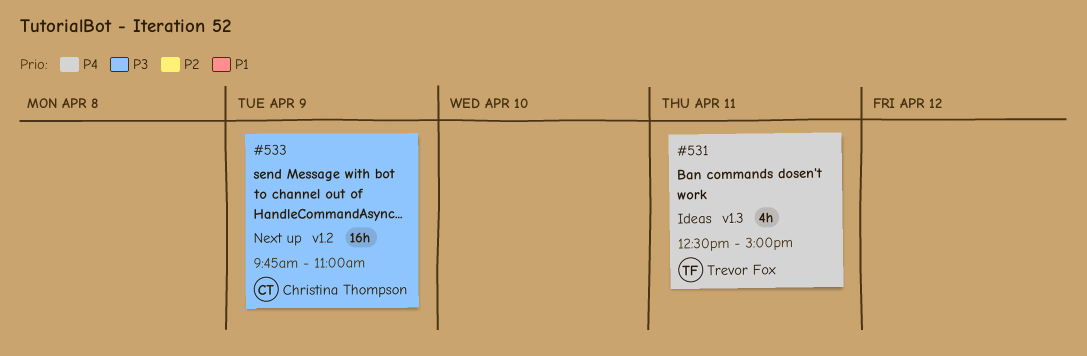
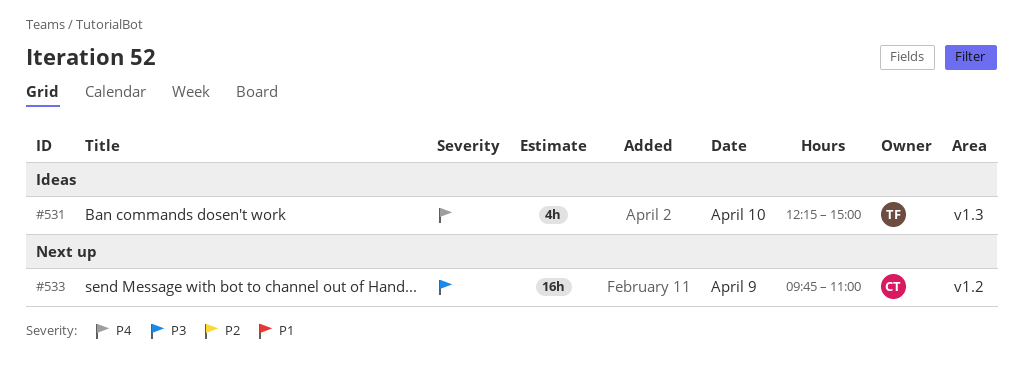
#531, day: Apr 11 -> Apr 10
#531, begins: 12:30 -> 12:15

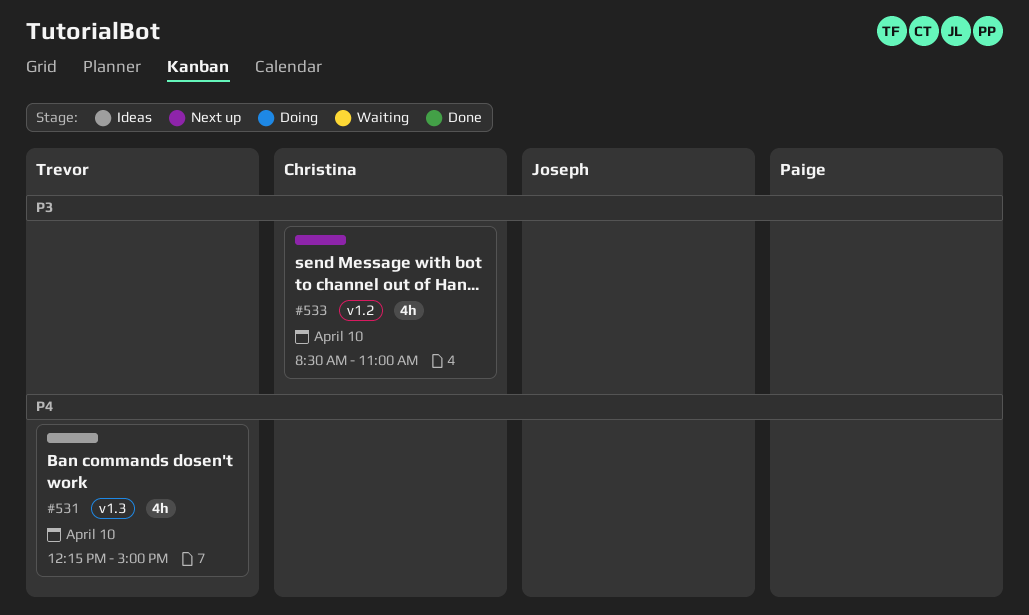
#533, estimate: 16h -> 4h
#533, day: Apr 9 -> Apr 10
#533, begins: 09:45 -> 08:30

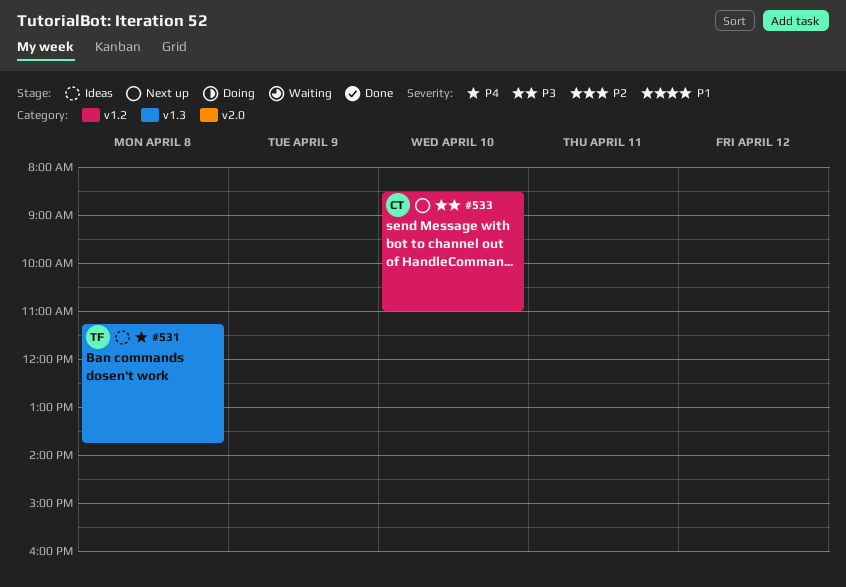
#531, day: Apr 10 -> Apr 8
#531, begins: 12:15 -> 11:15
#531, ends: 15:00 -> 13:45

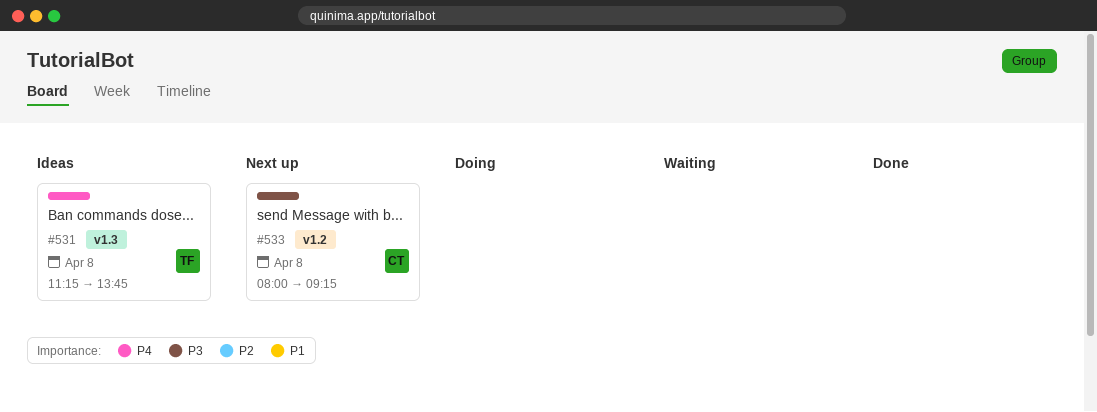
#533, day: Apr 10 -> Apr 8
#533, begins: 08:30 -> 08:00
#533, ends: 11:00 -> 09:15

